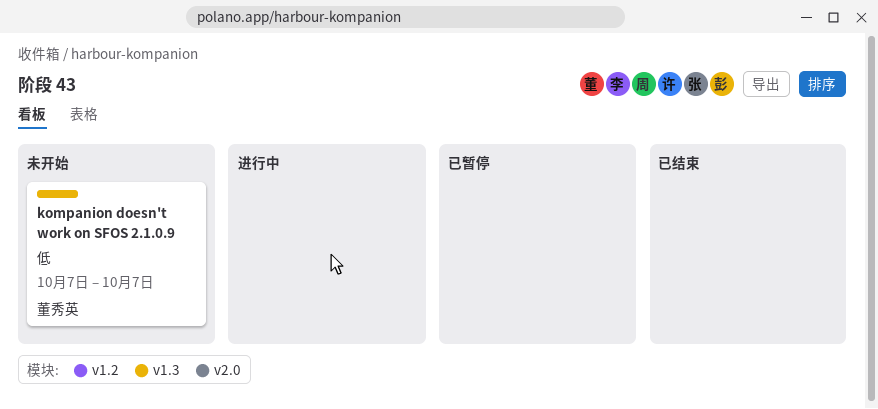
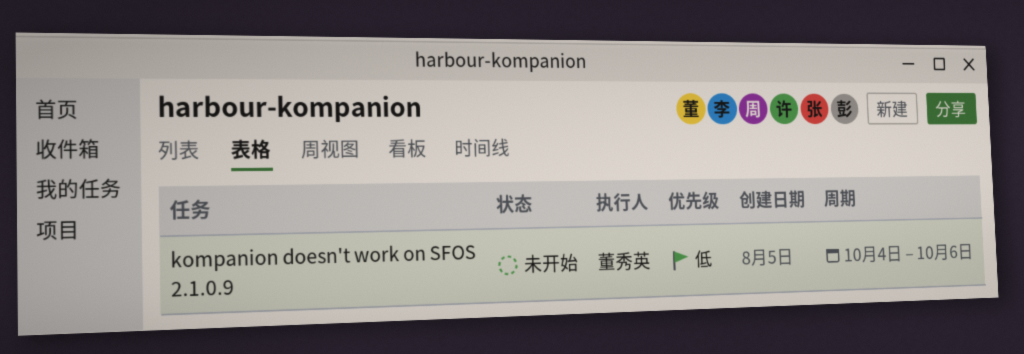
kompanion doesn't work on SFOS 2.1.0.9, start: Oct 7 -> Oct 4
kompanion doesn't work on SFOS 2.1.0.9, due: Oct 7 -> Oct 6

